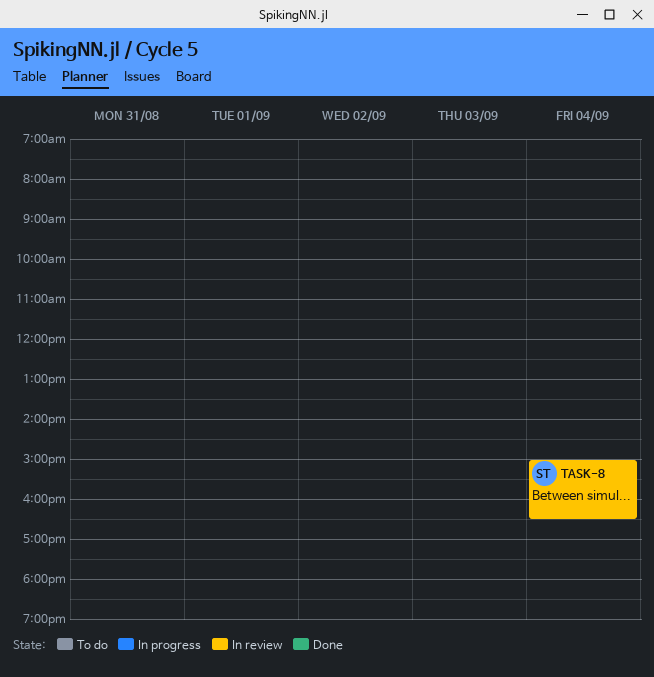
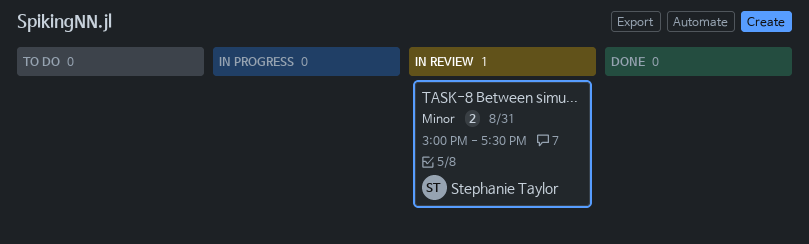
TASK-8, day: Sep 4 -> Aug 31
TASK-8, ends: 16:30 -> 17:30

